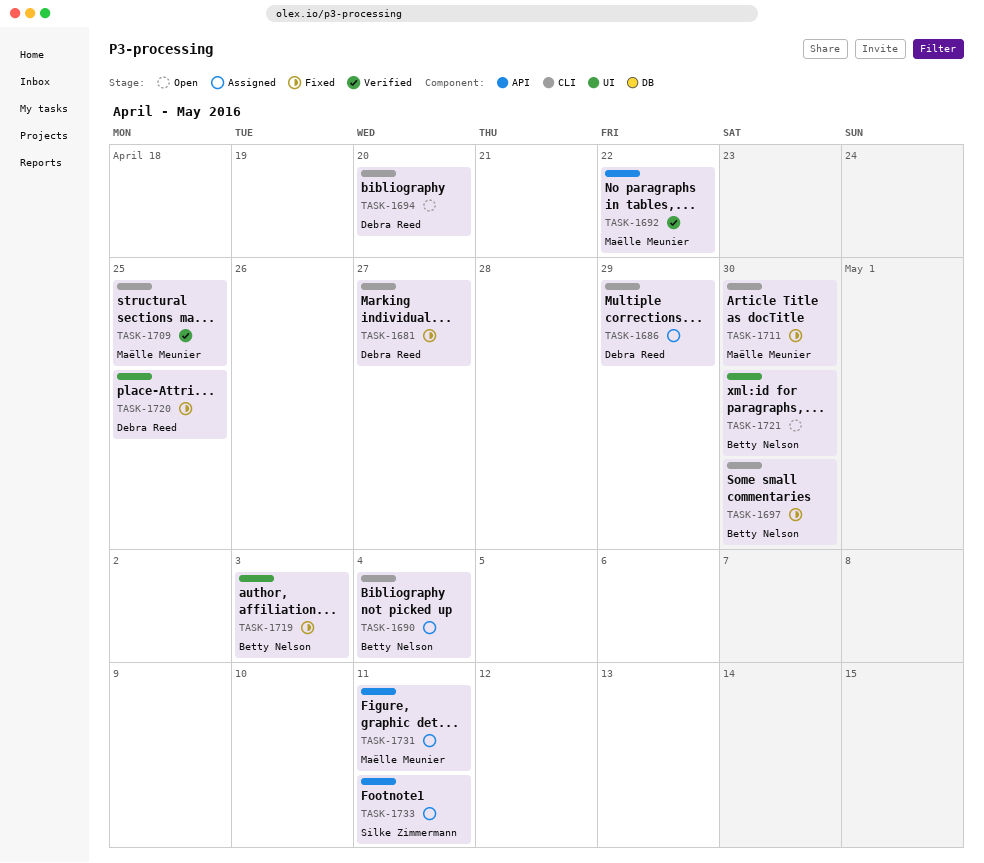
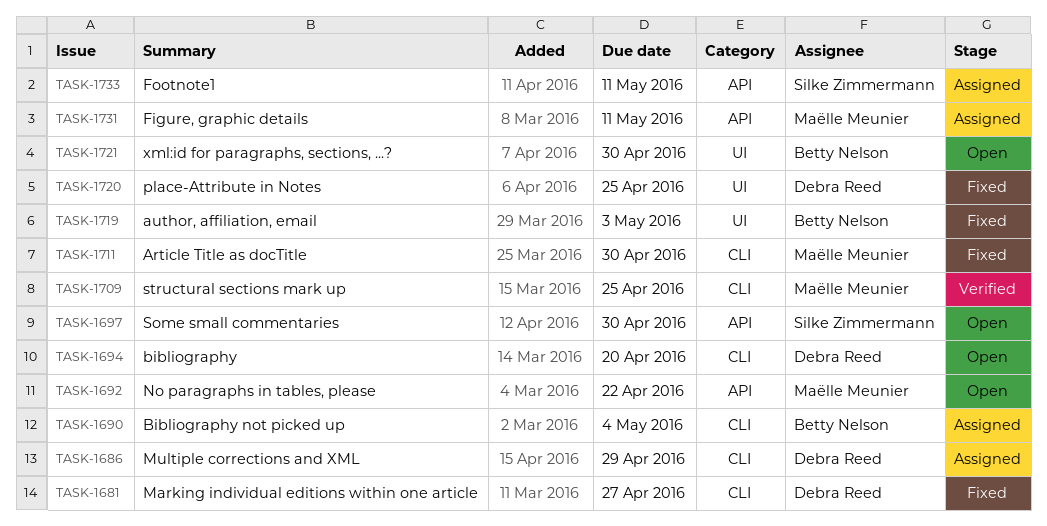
TASK-1692, status: Verified -> Open
TASK-1697, status: Fixed -> Open
TASK-1697, owner: Betty Nelson -> Silke Zimmermann
TASK-1697, label: CLI -> API

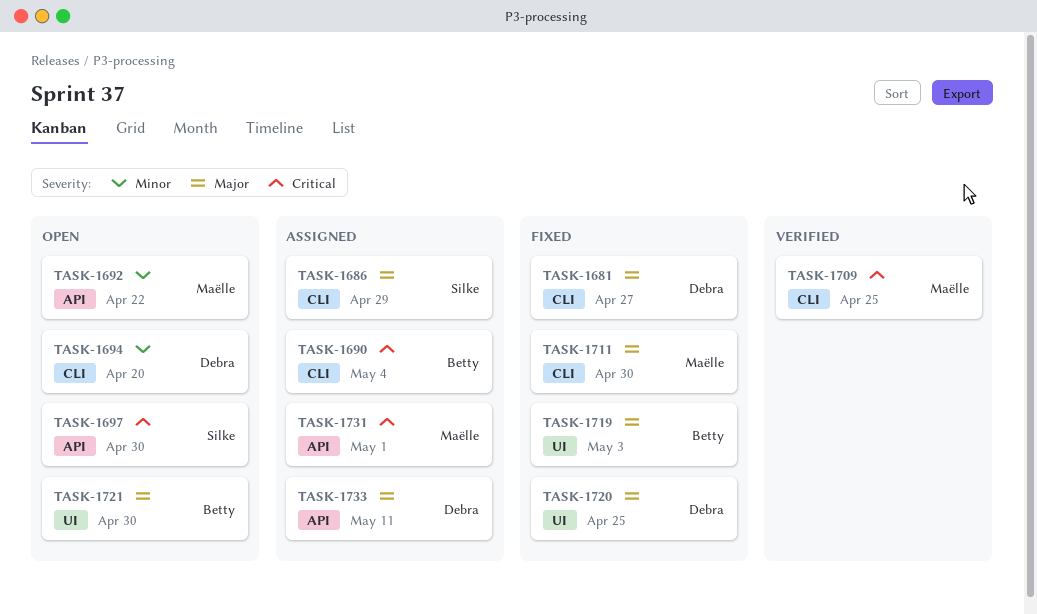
TASK-1686, owner: Debra Reed -> Silke Zimmermann
TASK-1731, due: May 11 -> May 1
TASK-1733, owner: Silke Zimmermann -> Debra Reed

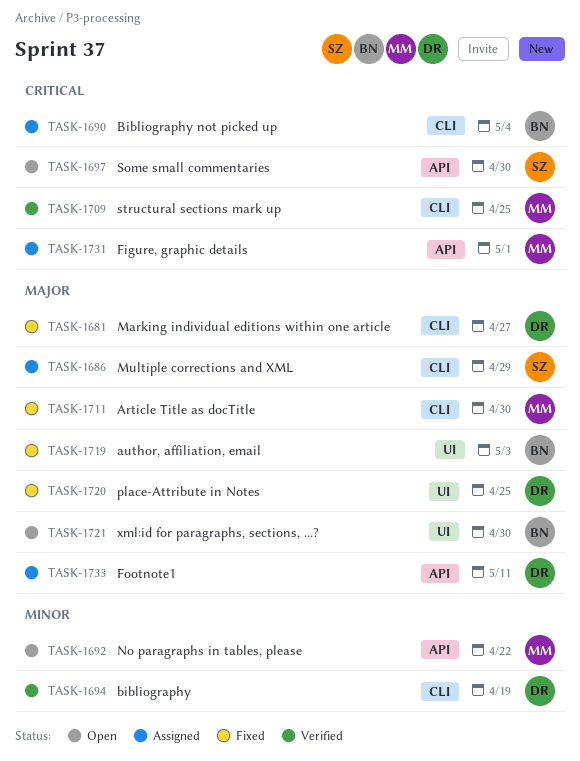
TASK-1694, status: Open -> Verified
TASK-1694, due: Apr 20 -> Apr 19

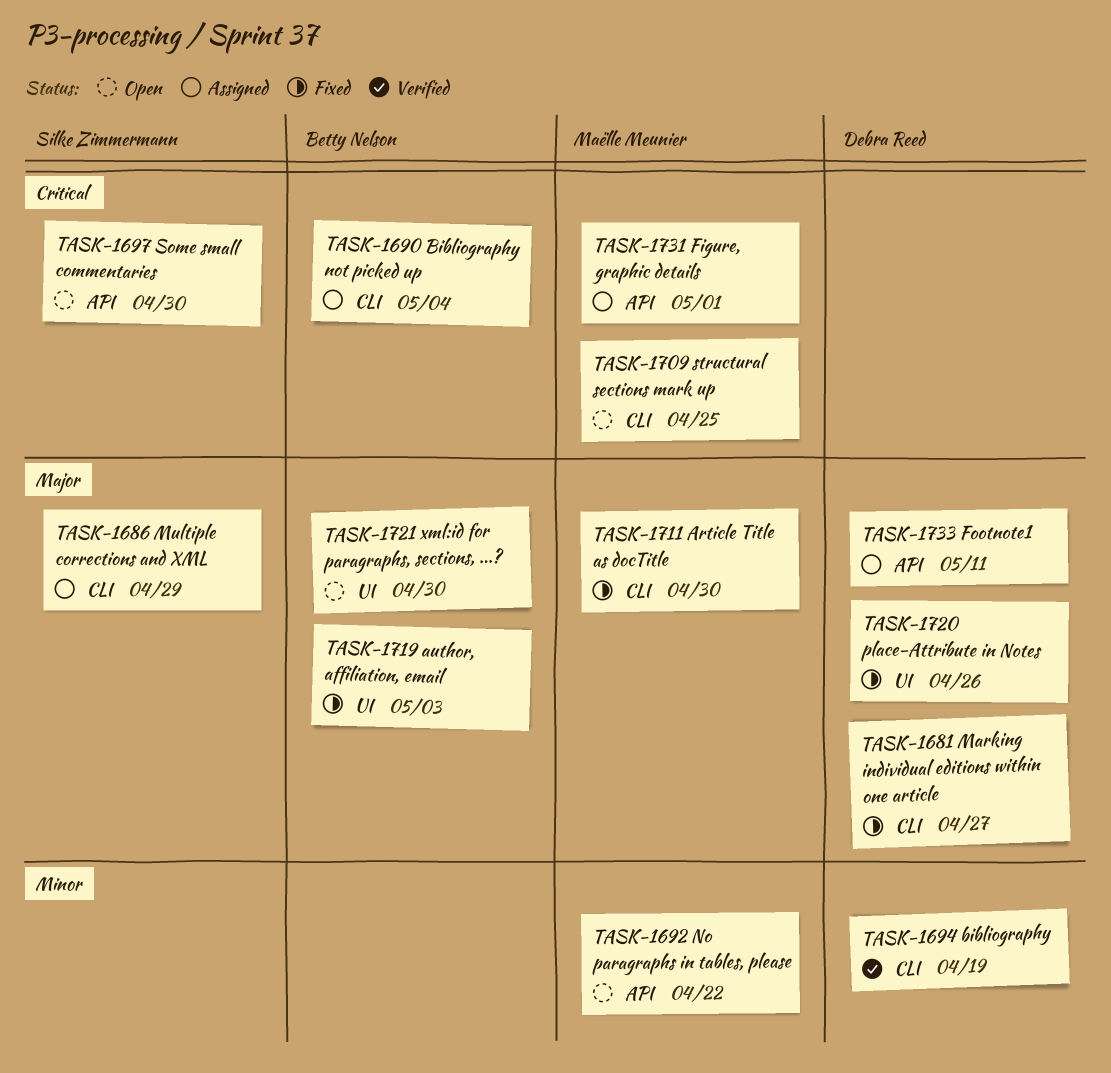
TASK-1709, status: Verified -> Open
TASK-1720, due: Apr 25 -> Apr 26

